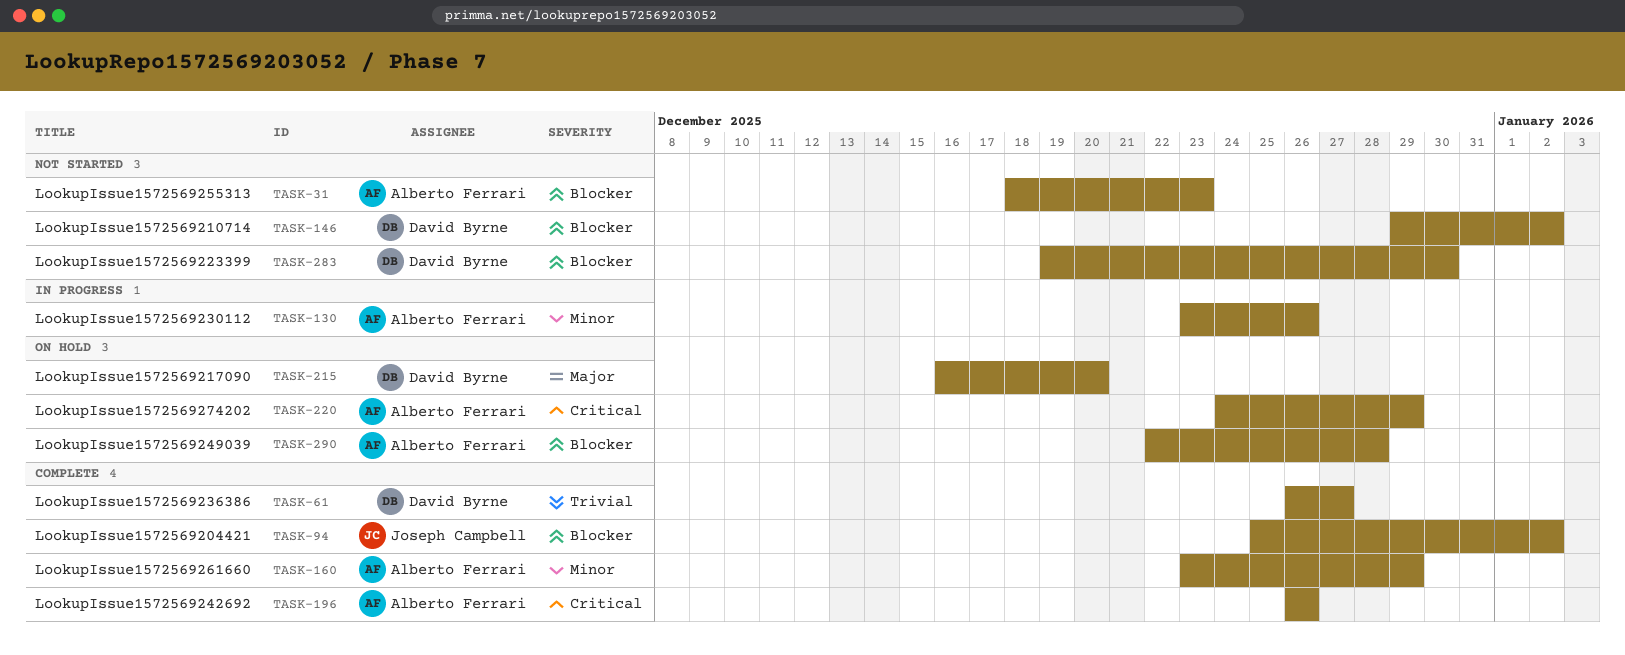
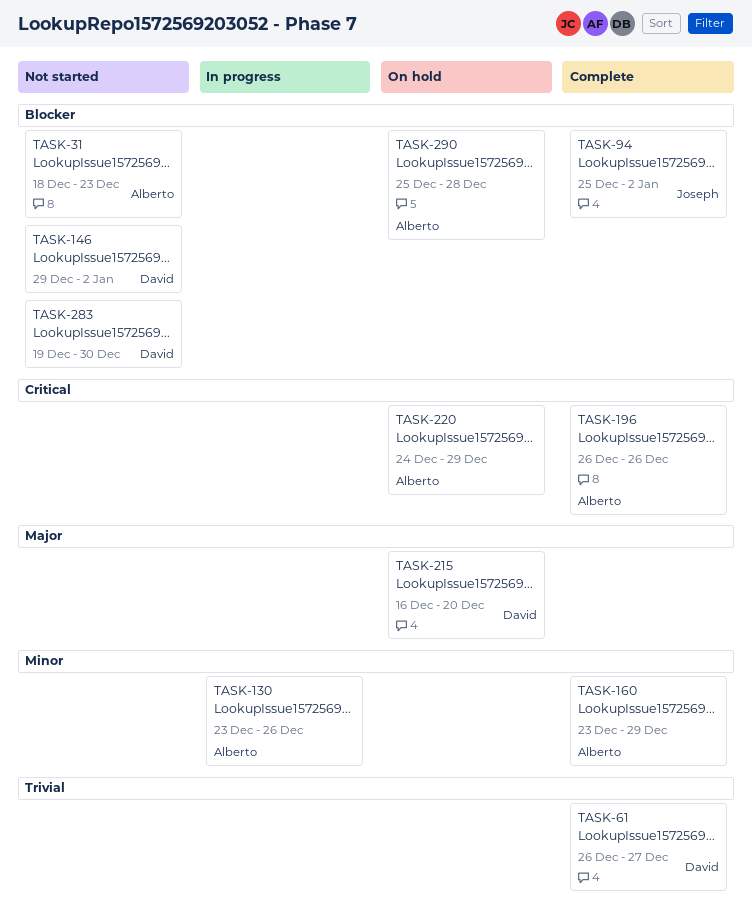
TASK-290, start: Dec 22 -> Dec 25

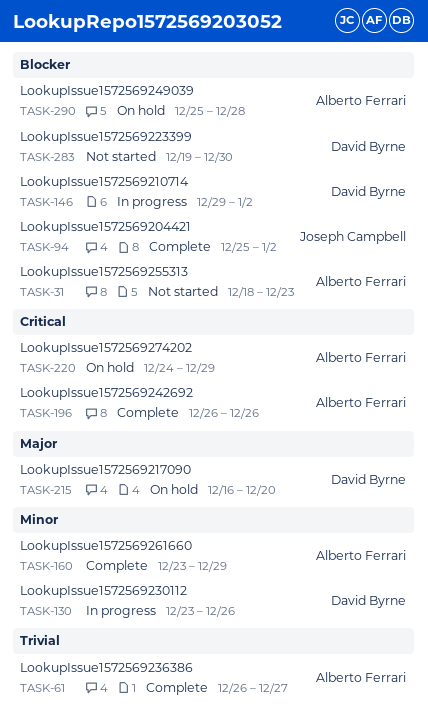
TASK-61, owner: David Byrne -> Alberto Ferrari
TASK-130, owner: Alberto Ferrari -> David Byrne
TASK-146, status: Not started -> In progress

